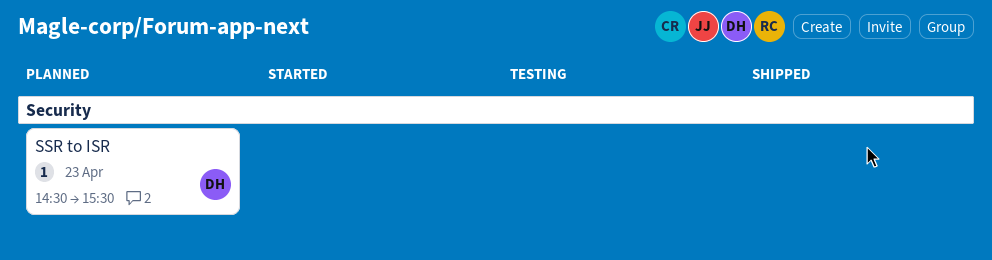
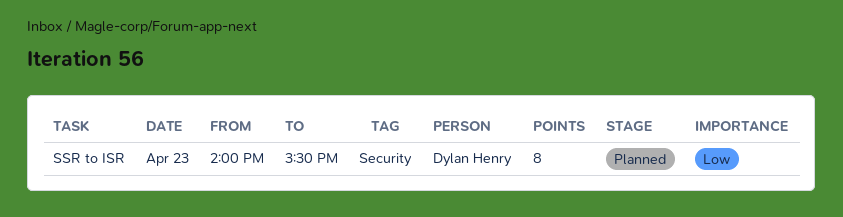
SSR to ISR, estimate: 1 -> 8
SSR to ISR, begins: 14:30 -> 14:00

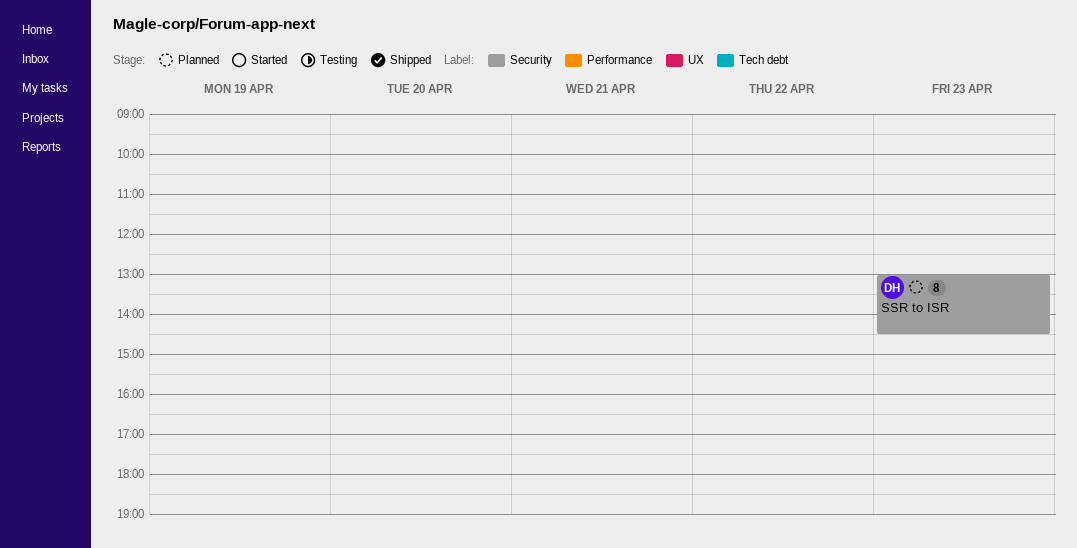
SSR to ISR, begins: 14:00 -> 13:00
SSR to ISR, ends: 15:30 -> 14:30

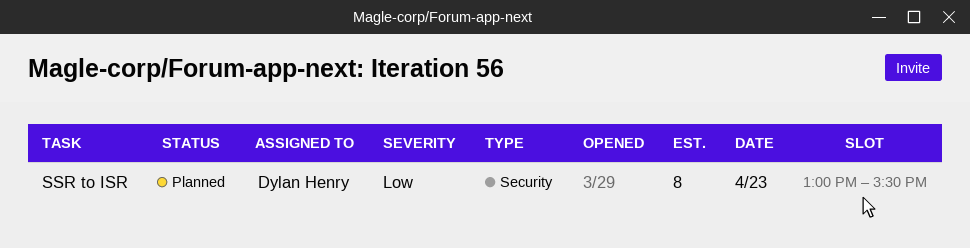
SSR to ISR, ends: 14:30 -> 15:30

